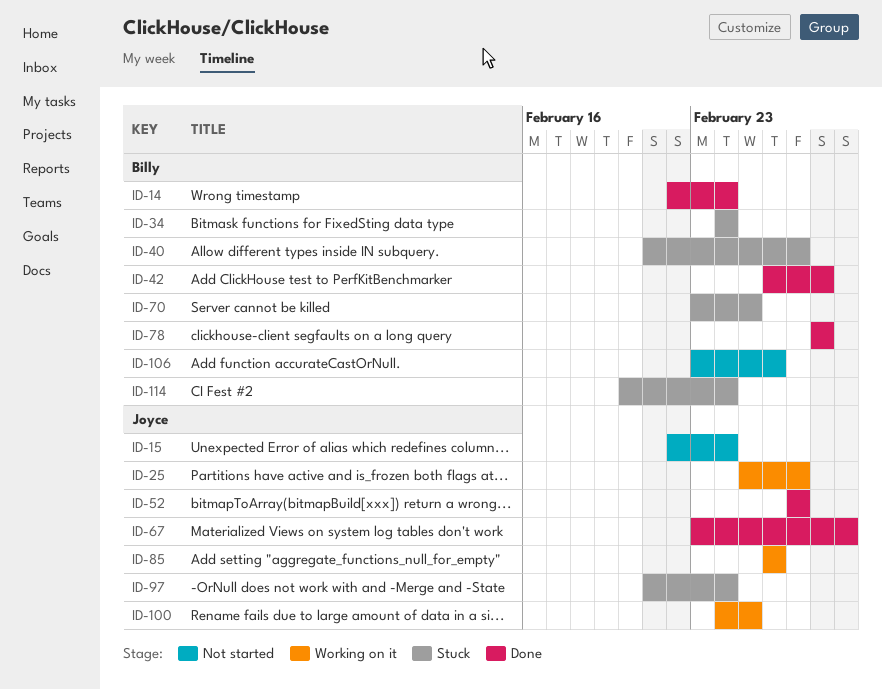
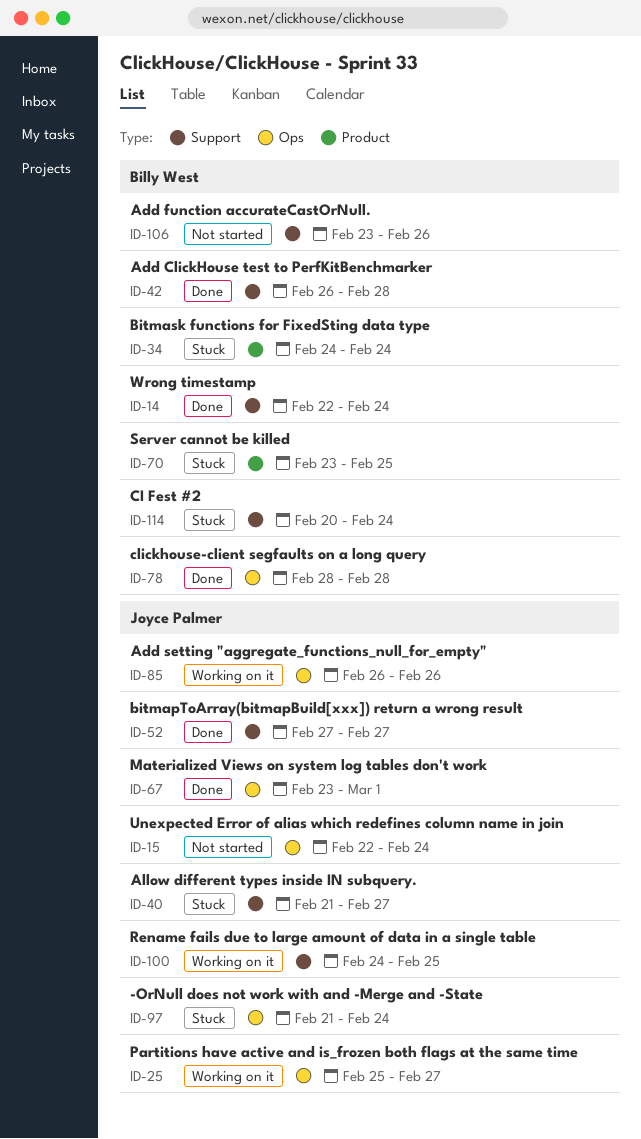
ID-40, owner: Billy West -> Joyce Palmer

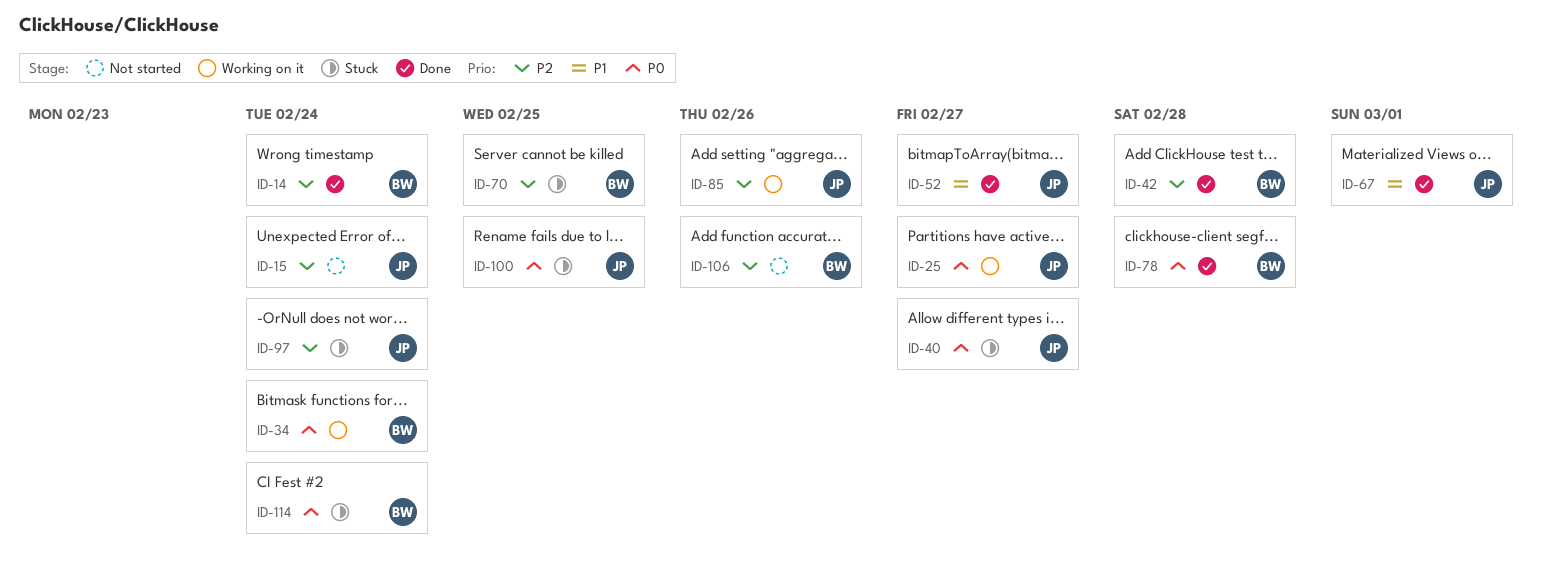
ID-34, status: Stuck -> Working on it
ID-100, status: Working on it -> Stuck

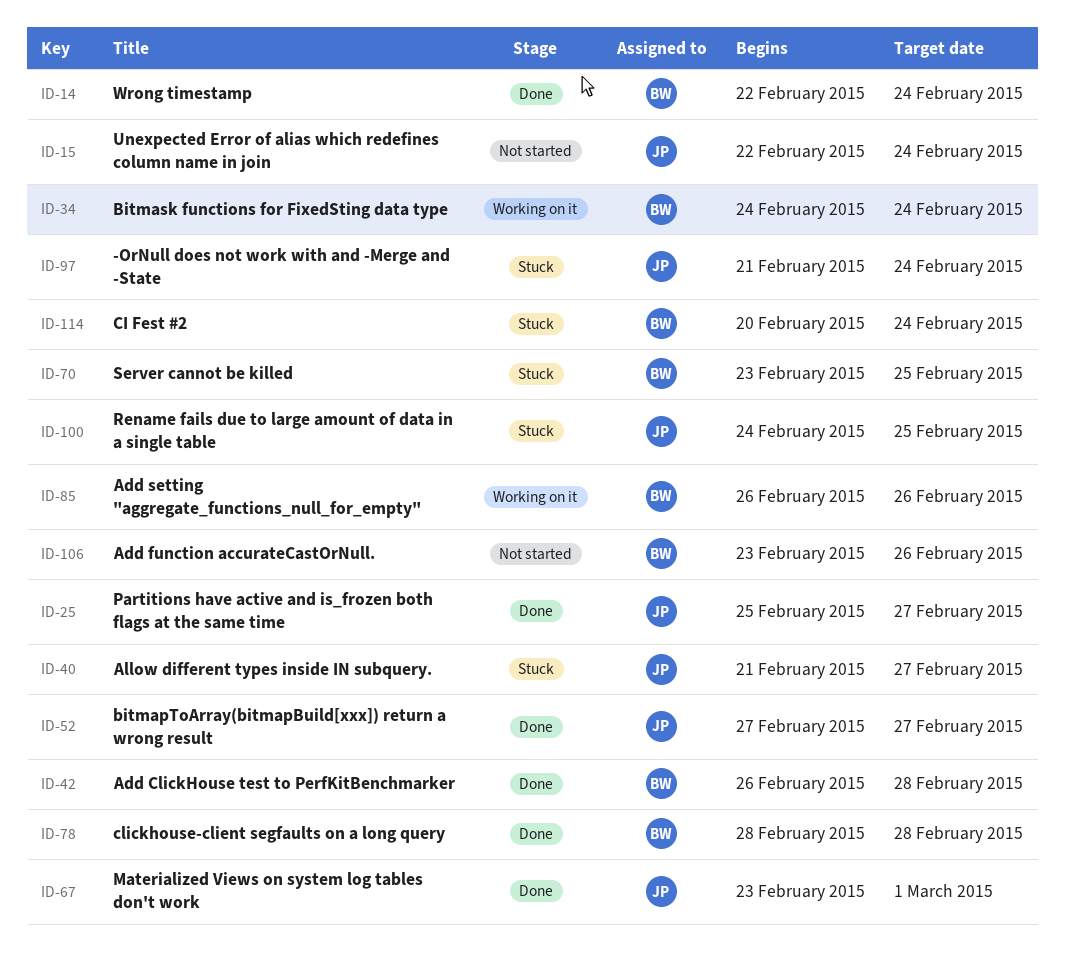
ID-25, status: Working on it -> Done
ID-85, owner: JP -> BW

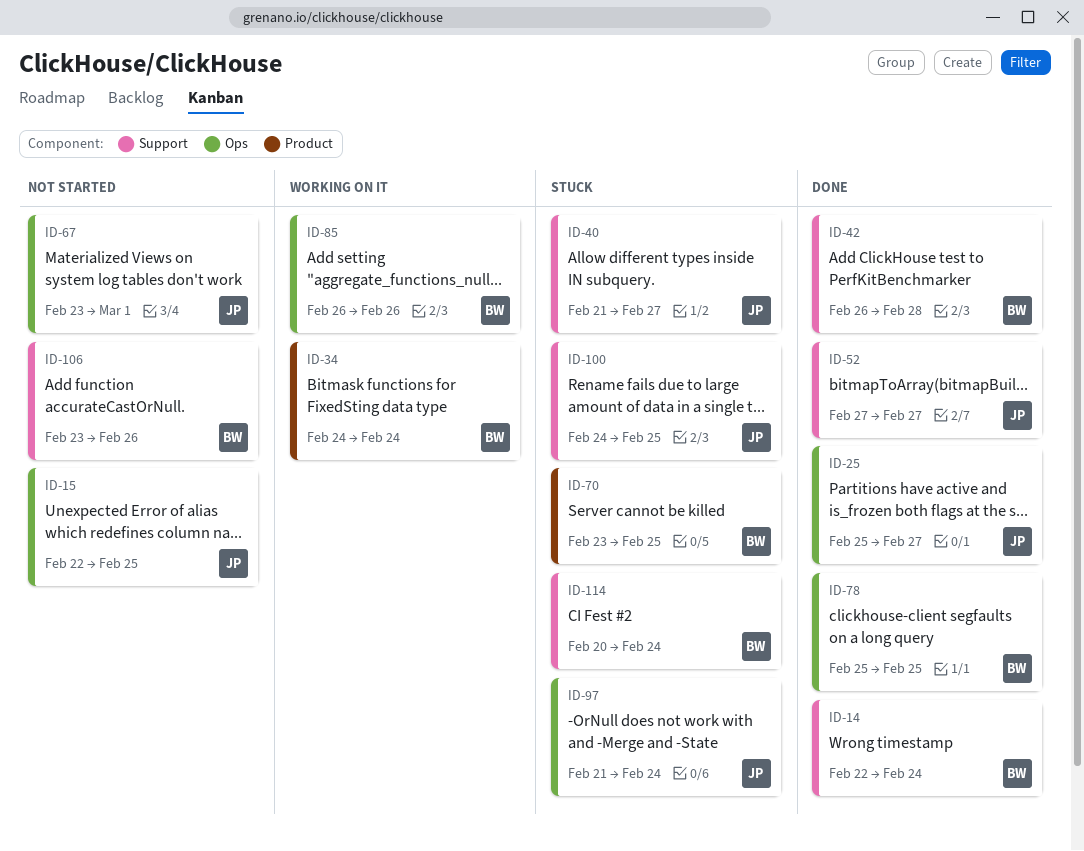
ID-15, due: Feb 24 -> Feb 25
ID-67, status: Done -> Not started
ID-78, start: Feb 28 -> Feb 25
ID-78, due: Feb 28 -> Feb 25

